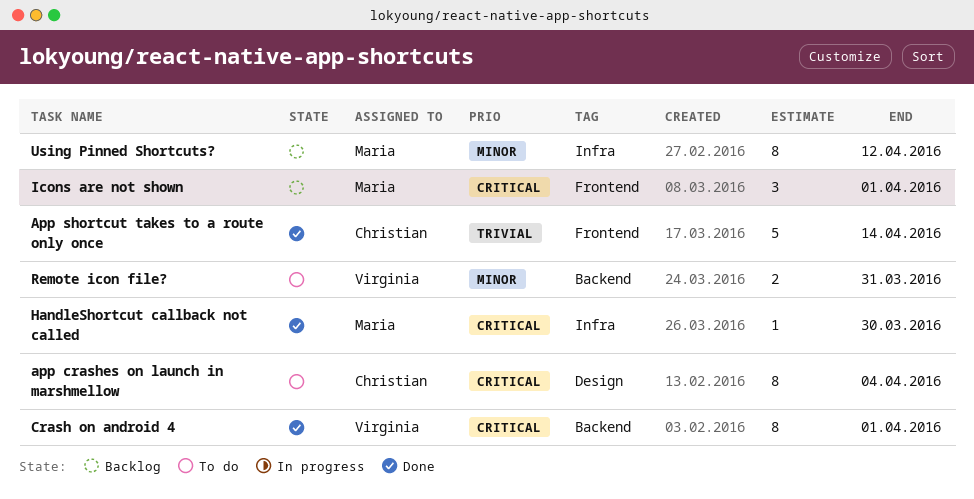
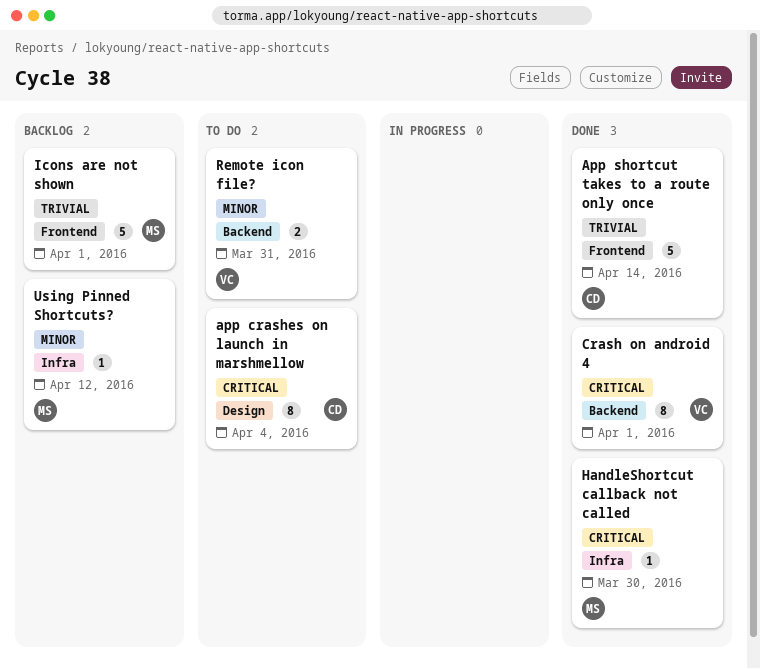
Icons are not shown, priority: Critical -> Trivial
Icons are not shown, estimate: 3 -> 5
Using Pinned Shortcuts?, estimate: 8 -> 1

